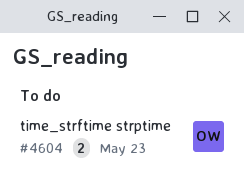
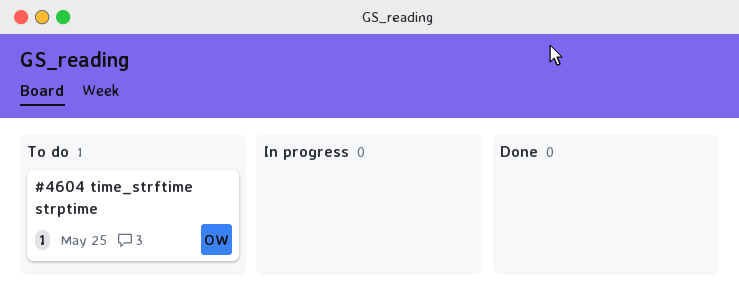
#4604, estimate: 2 -> 1
#4604, due: May 23 -> May 25

